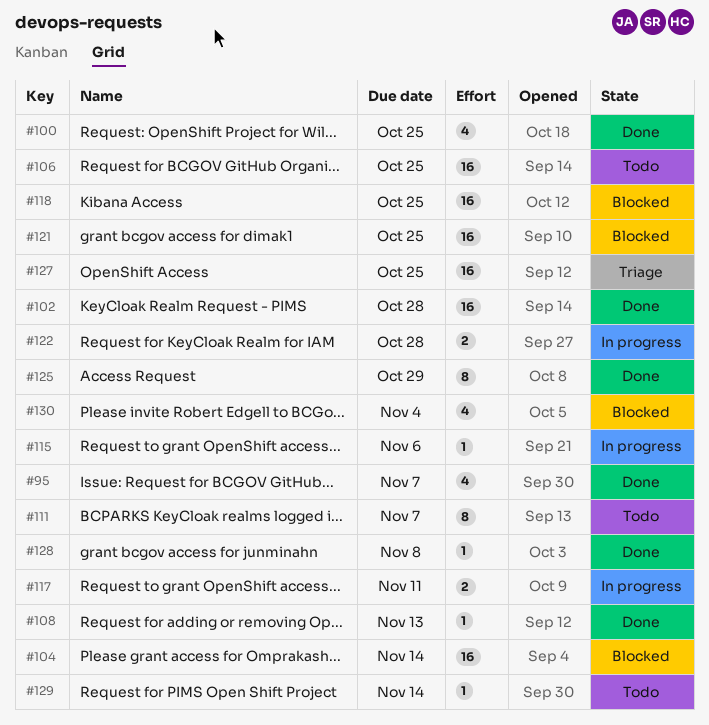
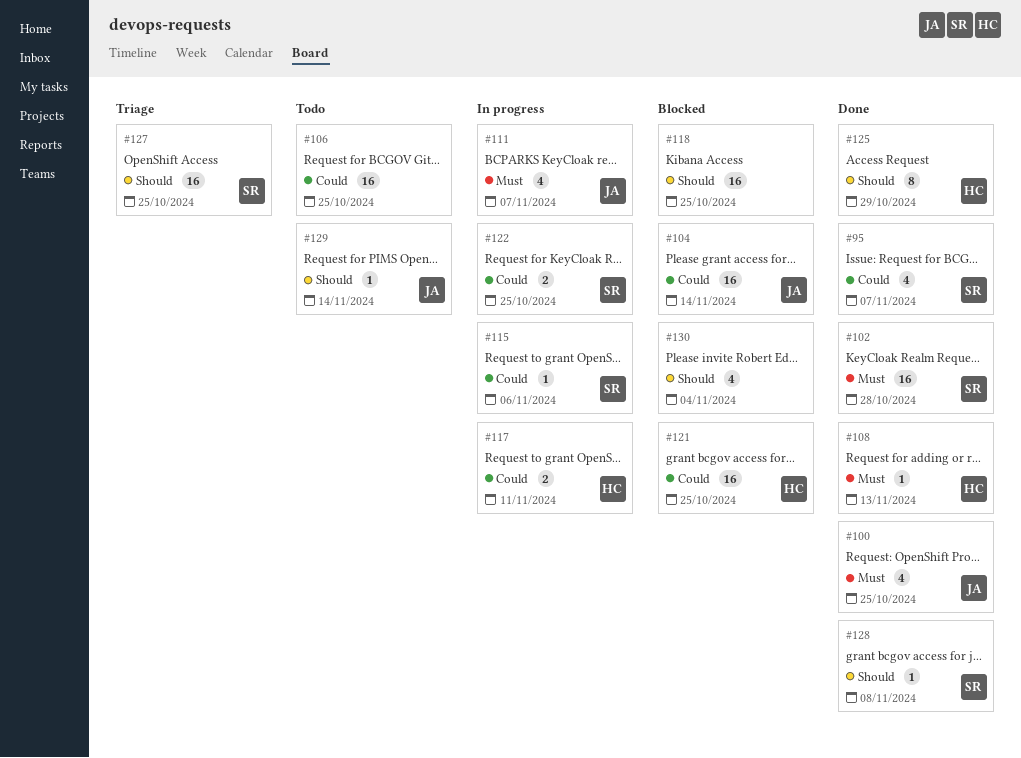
#111, status: Todo -> In progress
#111, estimate: 8 -> 4
#122, due: Oct 28 -> Oct 25

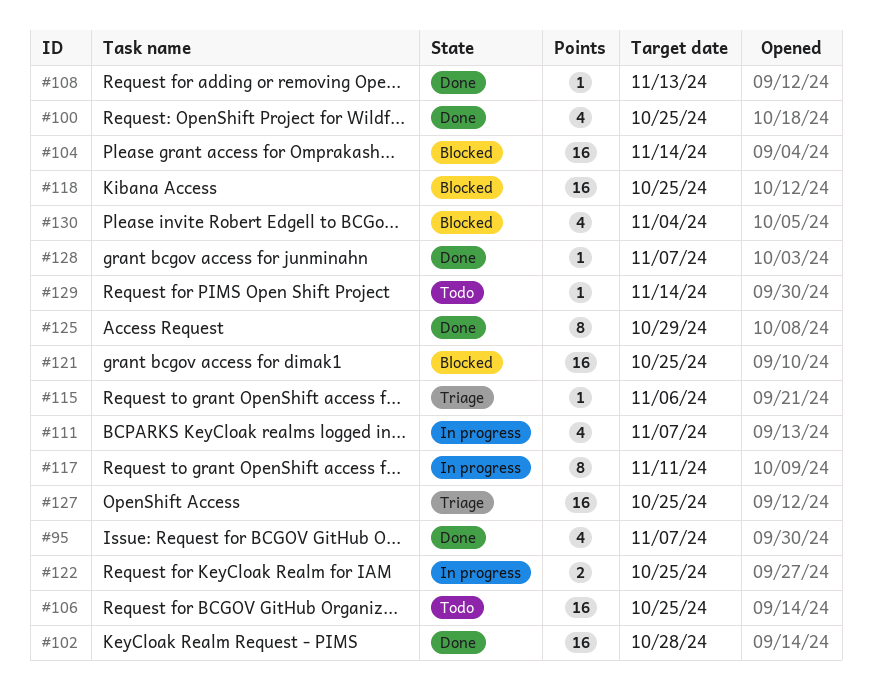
#115, status: In progress -> Triage
#117, estimate: 2 -> 8
#128, due: Nov 8 -> Nov 7

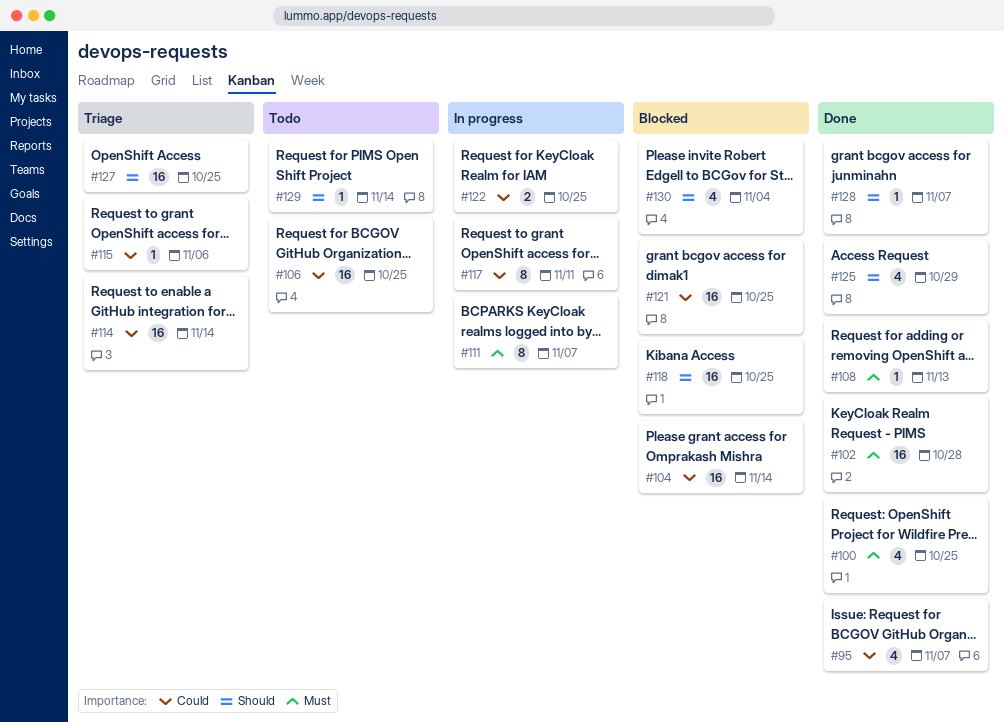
#111, estimate: 4 -> 8
#114: none -> present
#125, estimate: 8 -> 4

